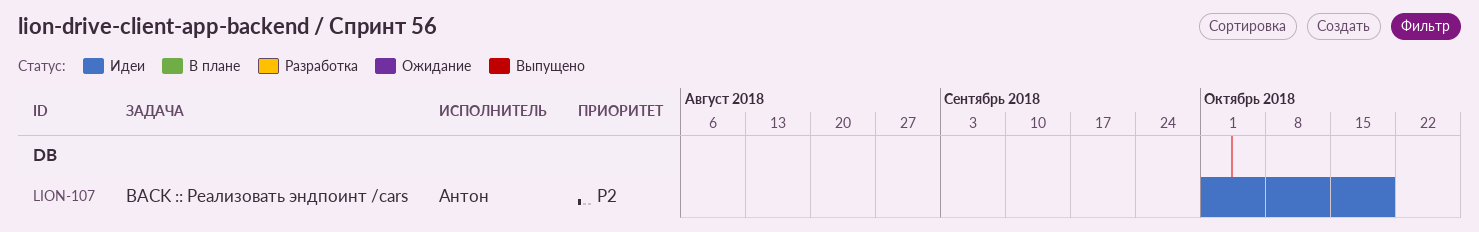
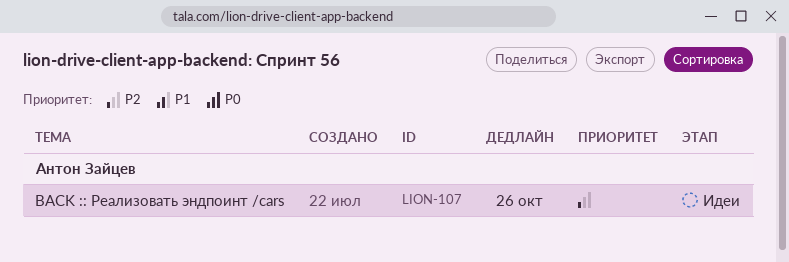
LION-107, due: Oct 19 -> Oct 26

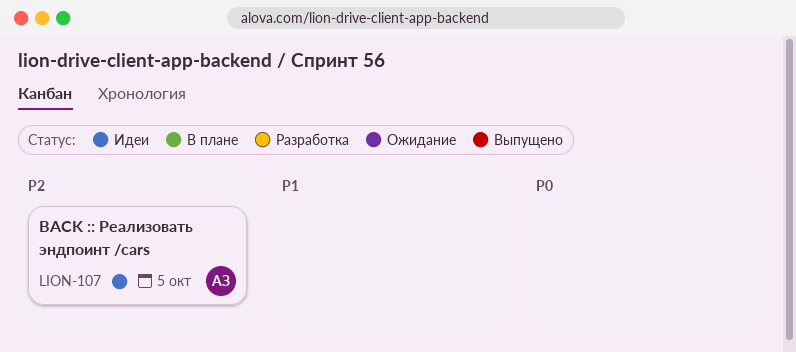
LION-107, due: Oct 26 -> Oct 5

